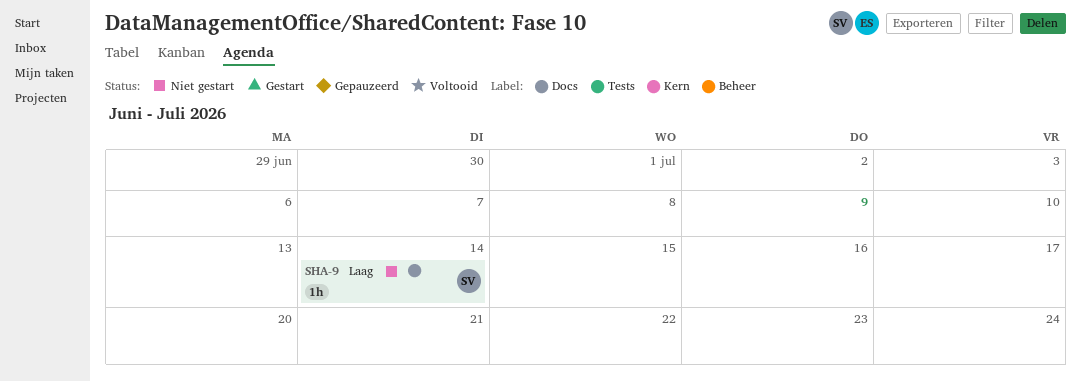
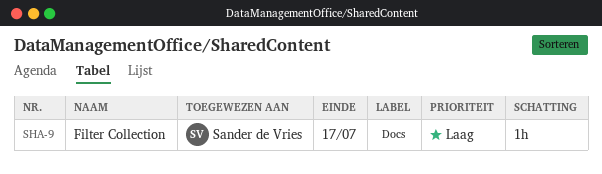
SHA-9, due: Jul 14 -> Jul 17

